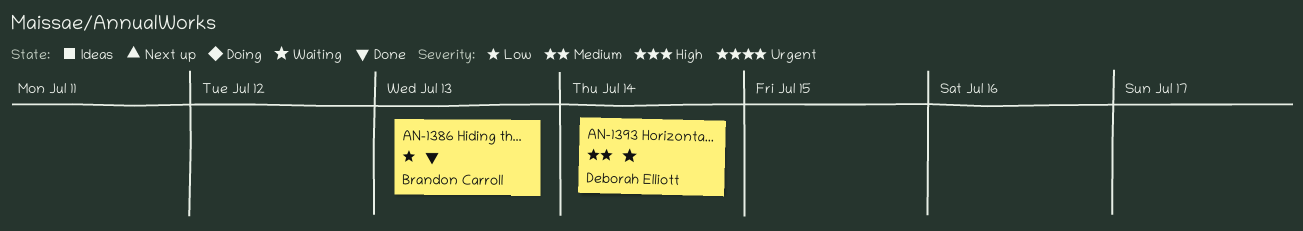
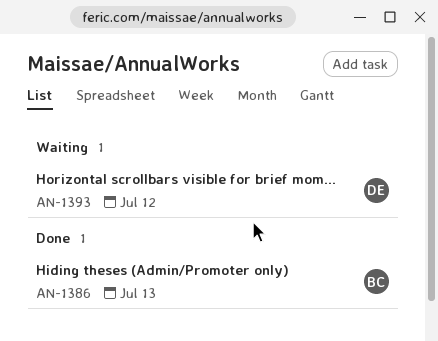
AN-1393, due: Jul 14 -> Jul 12

